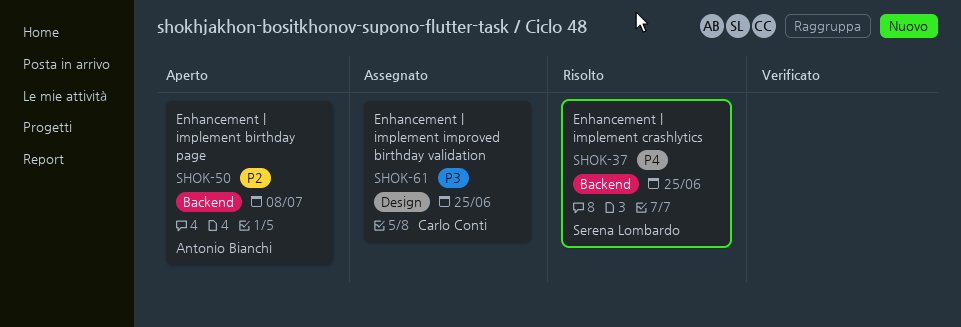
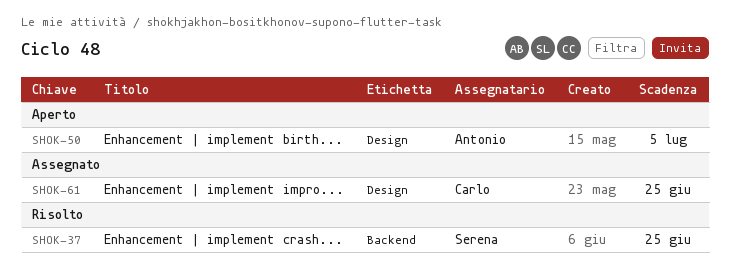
SHOK-50, label: Backend -> Design
SHOK-50, due: Jul 8 -> Jul 5

